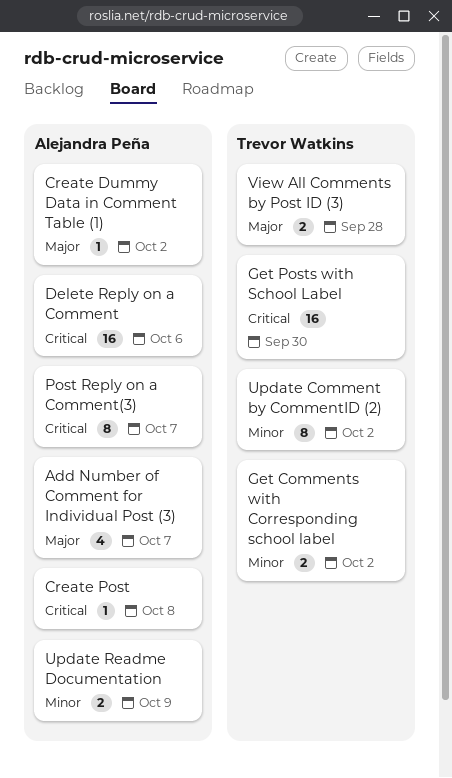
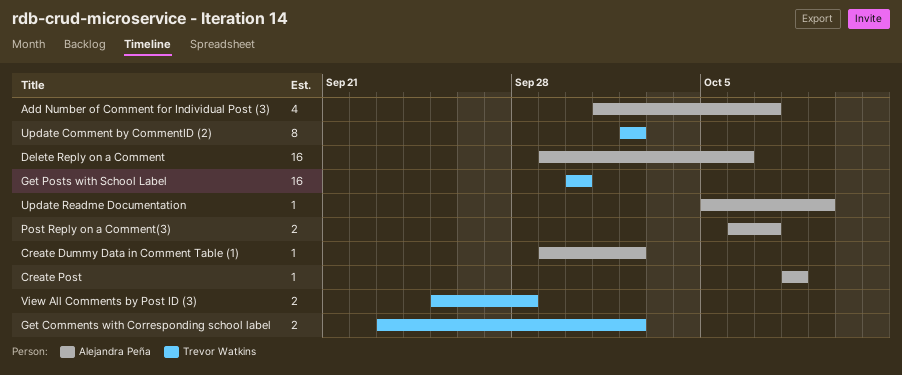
Post Reply on a Comment(3), estimate: 8 -> 2
Update Readme Documentation, estimate: 2 -> 1

